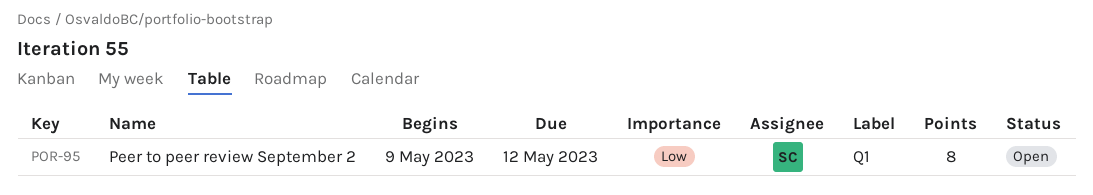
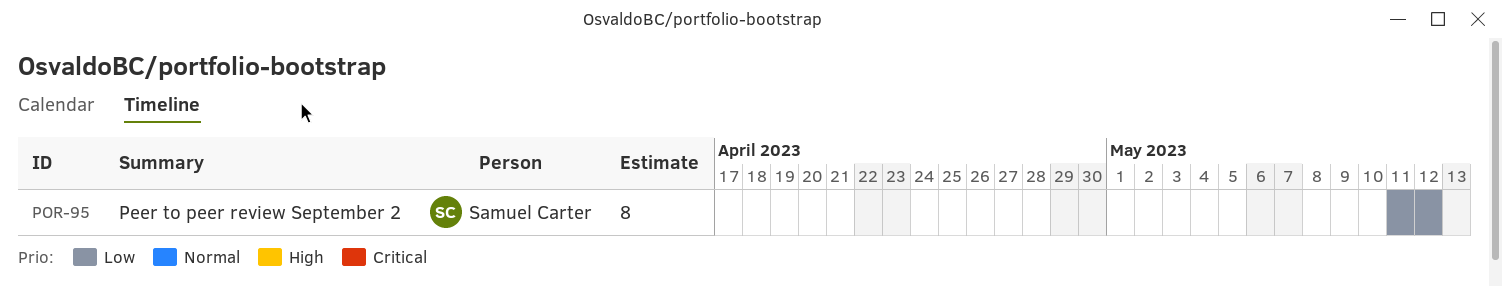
POR-95, start: May 9 -> May 11

